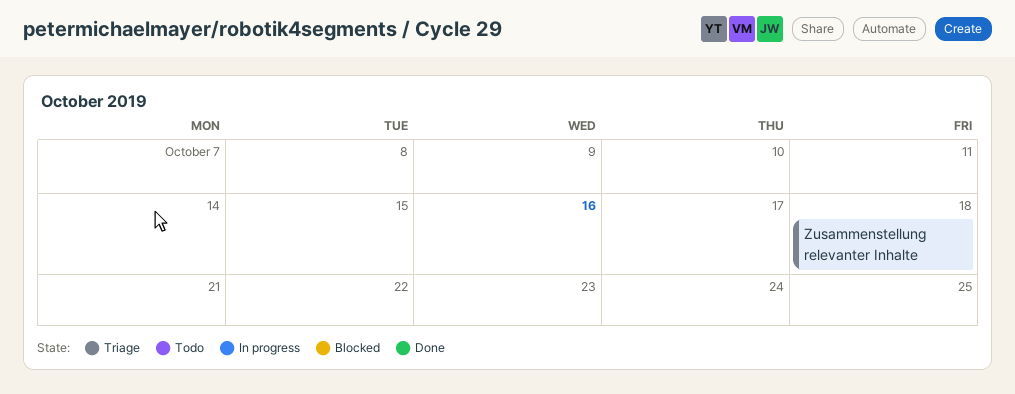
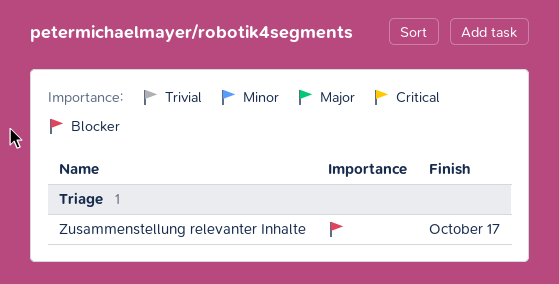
Zusammenstellung relevanter Inhalte, due: Oct 18 -> Oct 17

